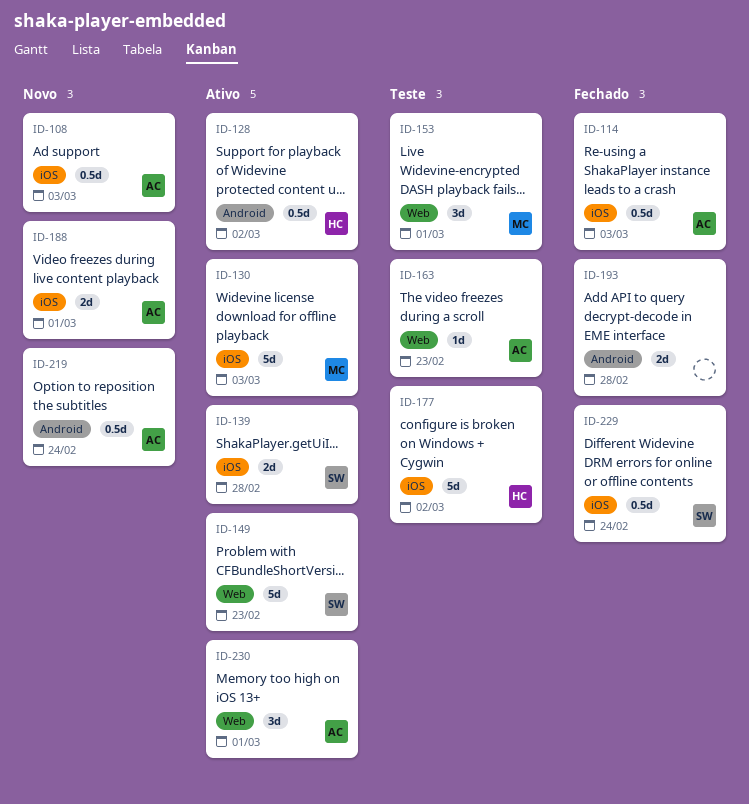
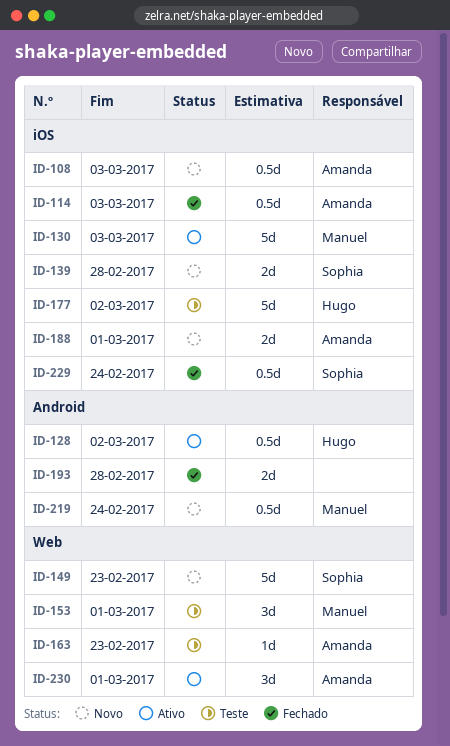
ID-139, status: Ativo -> Novo
ID-149, status: Ativo -> Novo
ID-219, owner: Amanda -> Manuel

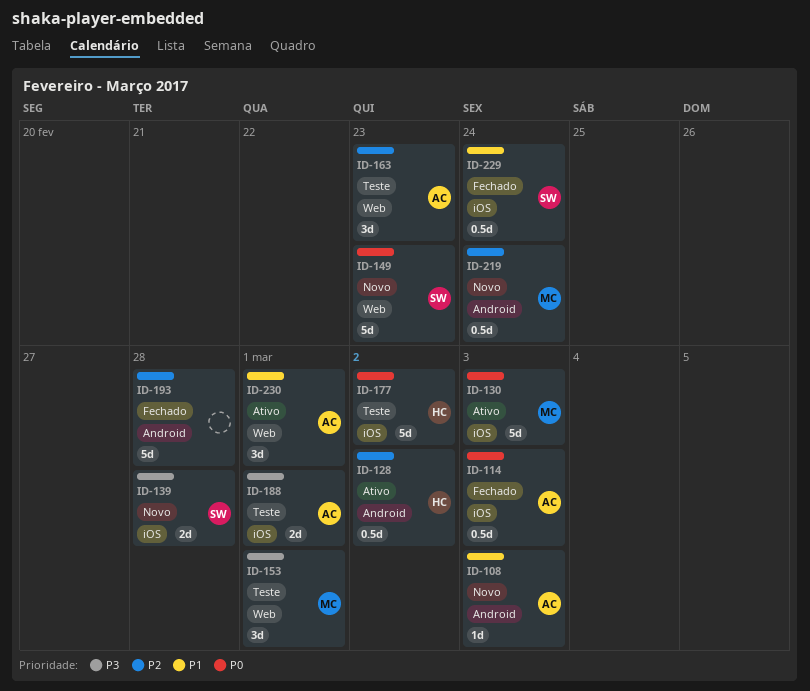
ID-108, label: iOS -> Android
ID-108, estimate: 0.5d -> 1d
ID-163, estimate: 1d -> 3d
ID-188, status: Novo -> Teste
ID-193, estimate: 2d -> 5d

